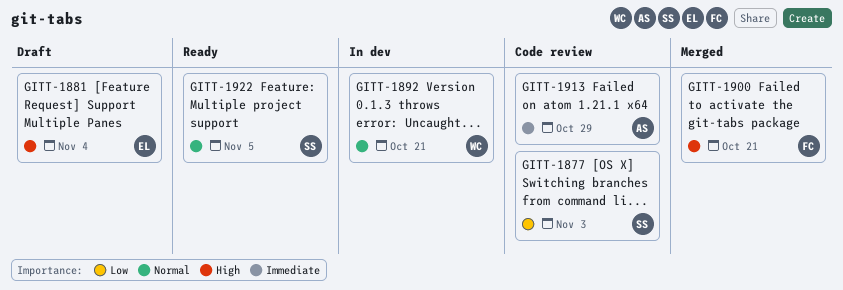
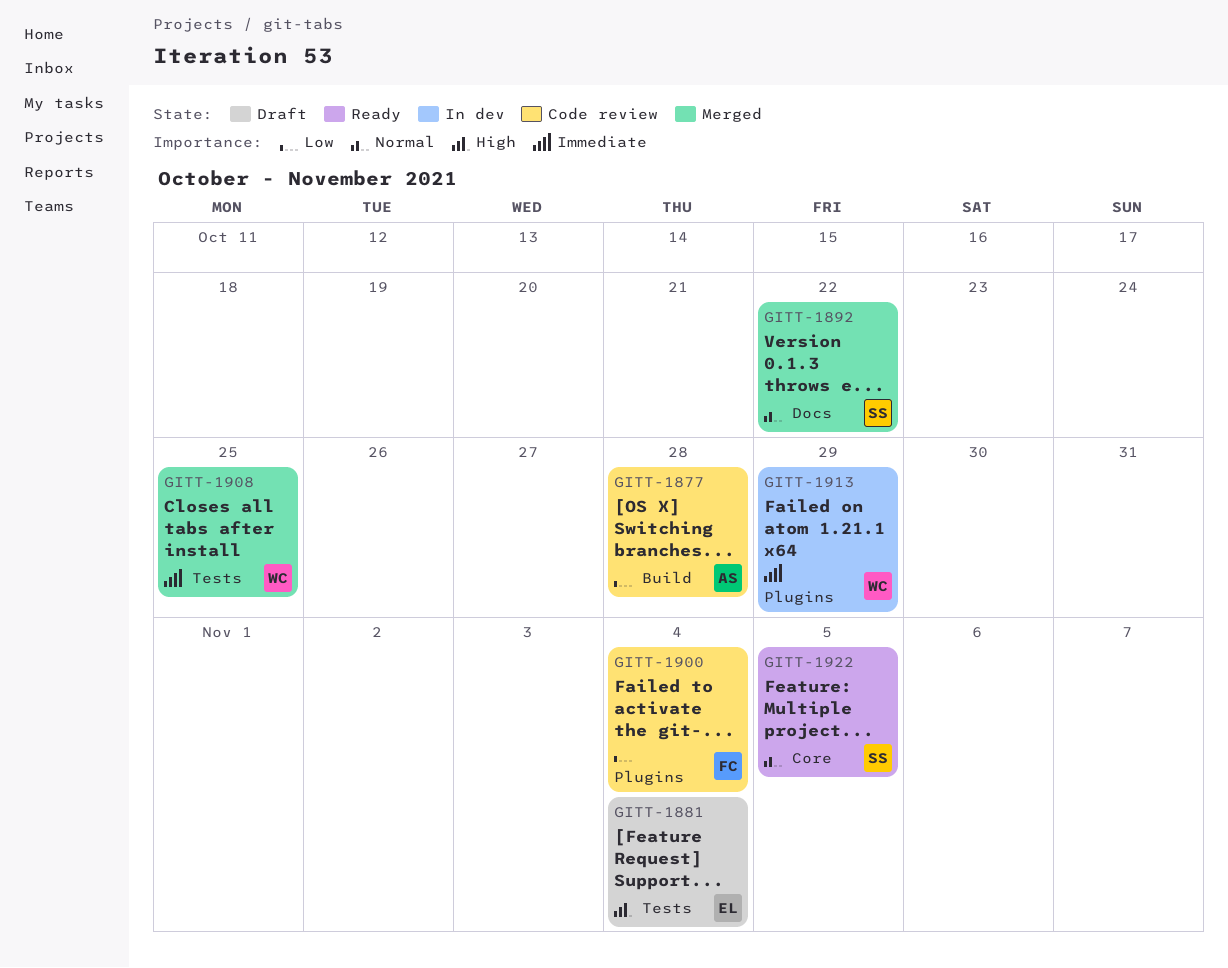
GITT-1877, owner: SS -> AS
GITT-1877, due: Nov 3 -> Oct 28
GITT-1892, status: In dev -> Merged
GITT-1892, owner: WC -> SS
GITT-1892, due: Oct 21 -> Oct 22
GITT-1900, status: Merged -> Code review
GITT-1900, priority: High -> Low
GITT-1900, due: Oct 21 -> Nov 4
GITT-1908: none -> present
GITT-1913, status: Code review -> In dev
GITT-1913, owner: AS -> WC

